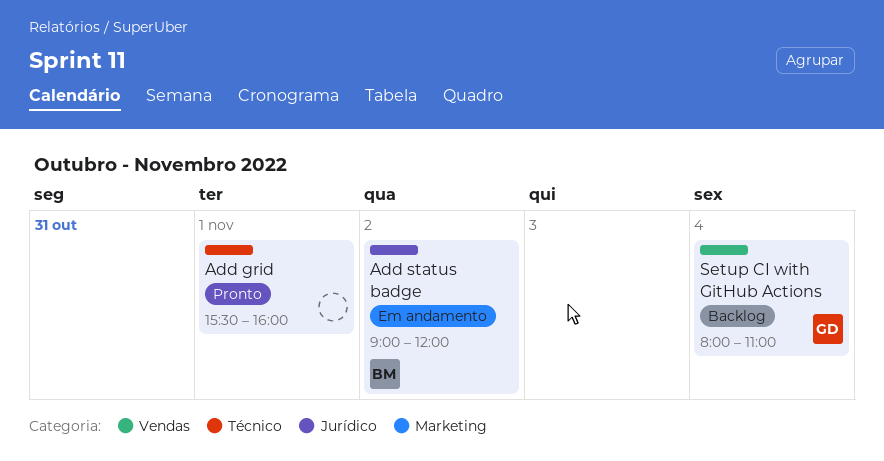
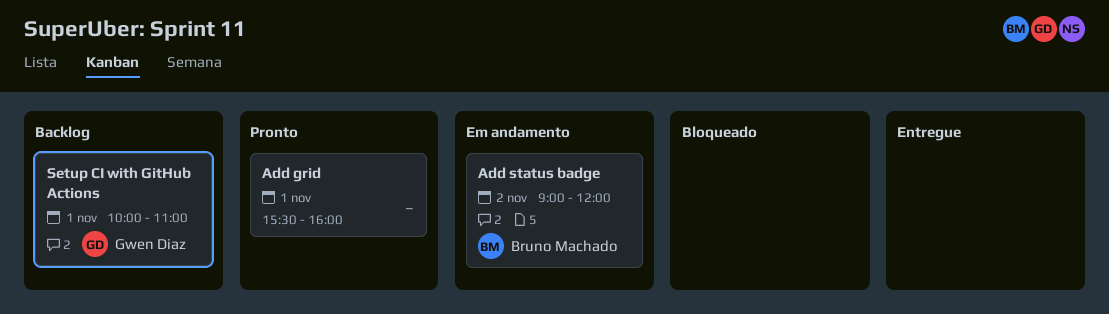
Setup CI with GitHub Actions, day: Nov 4 -> Nov 1
Setup CI with GitHub Actions, begins: 08:00 -> 10:00

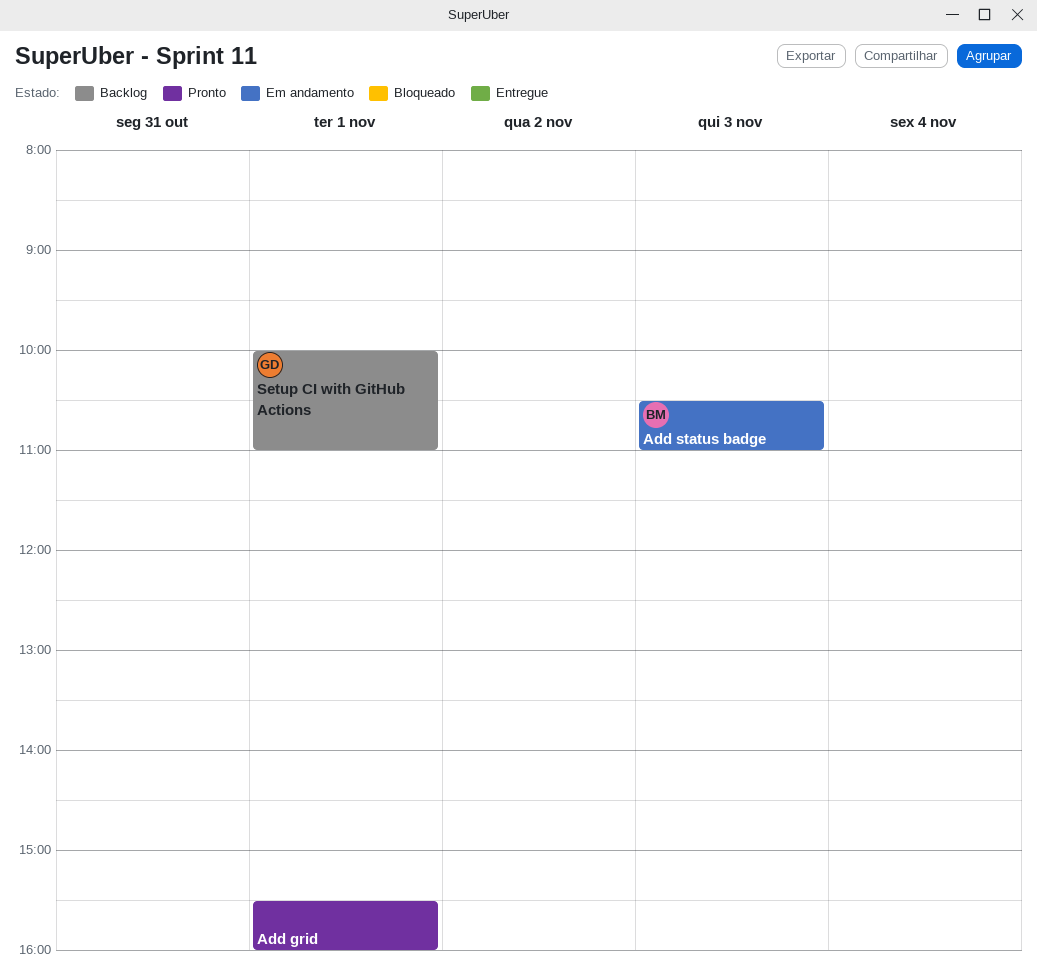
Add status badge, day: Nov 2 -> Nov 3
Add status badge, begins: 09:00 -> 10:30
Add status badge, ends: 12:00 -> 11:00

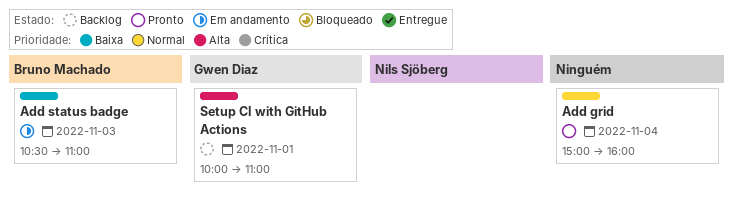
Add grid, day: Nov 1 -> Nov 4
Add grid, begins: 15:30 -> 15:00

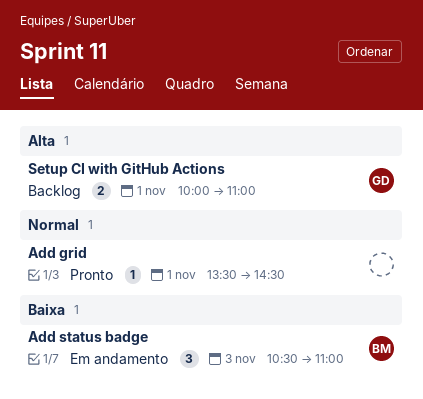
Add grid, day: Nov 4 -> Nov 1
Add grid, begins: 15:00 -> 13:30
Add grid, ends: 16:00 -> 14:30

